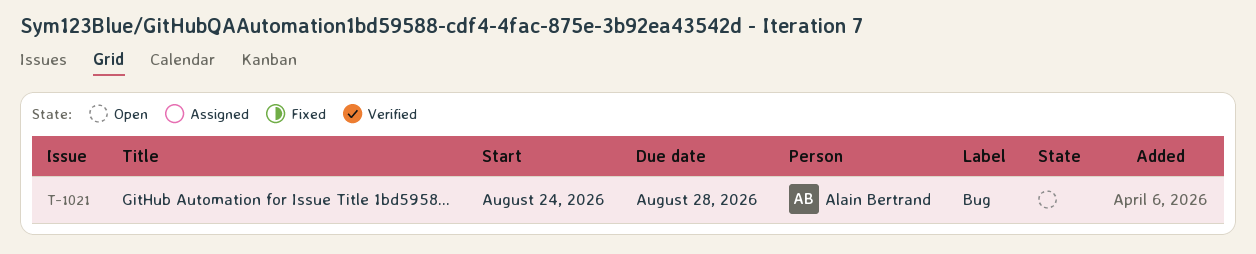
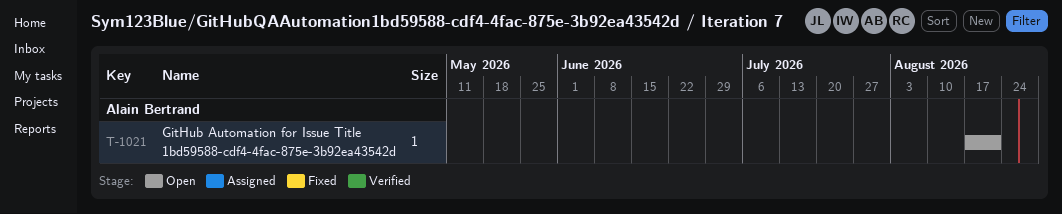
T-1021, start: Aug 24 -> Aug 17
T-1021, due: Aug 28 -> Aug 21

